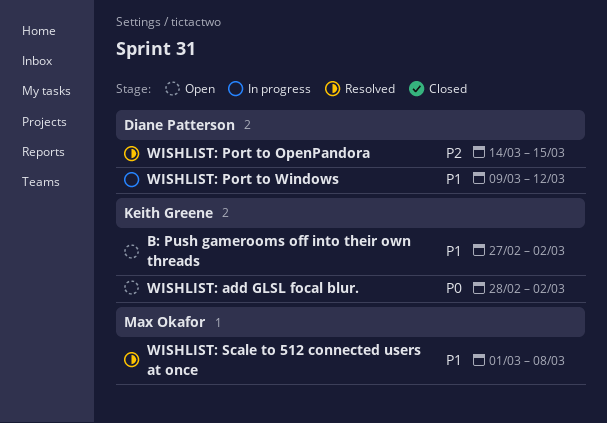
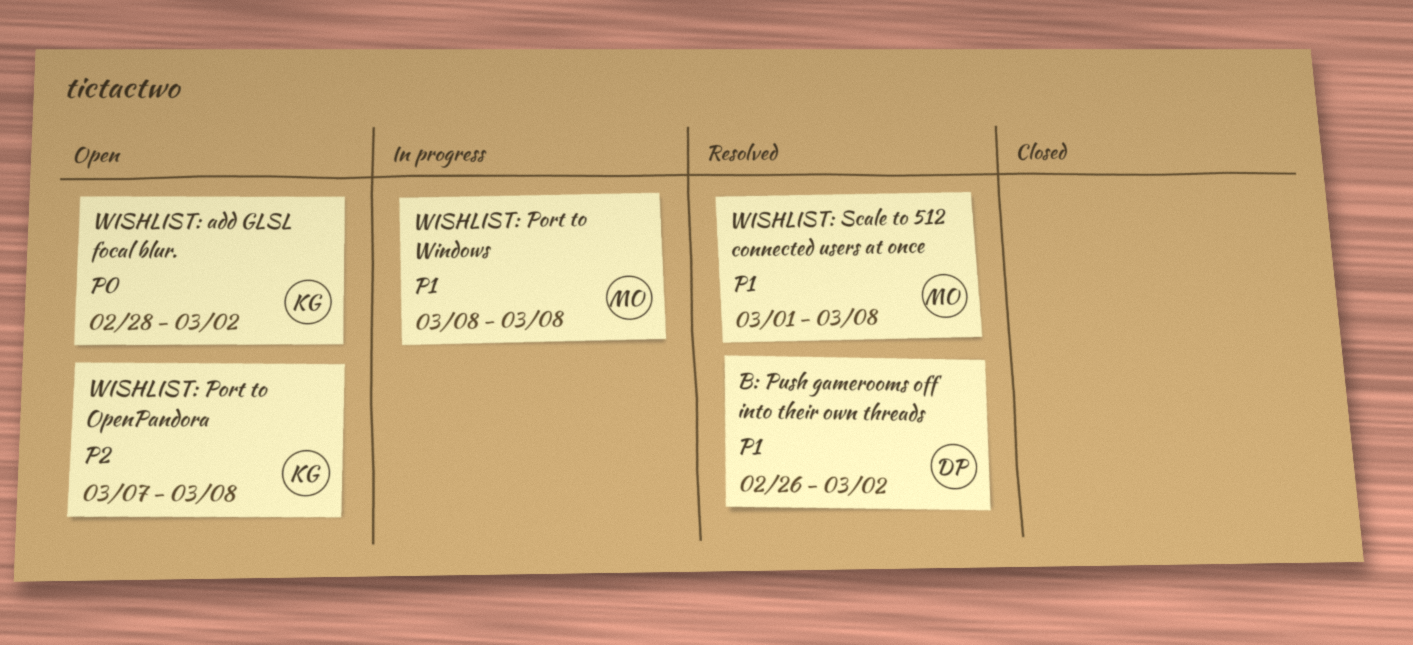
B: Push gamerooms off into their own threads, status: Open -> Resolved
B: Push gamerooms off into their own threads, owner: Keith Greene -> Diane Patterson
B: Push gamerooms off into their own threads, start: Feb 27 -> Feb 26
WISHLIST: Port to OpenPandora, status: Resolved -> Open
WISHLIST: Port to OpenPandora, owner: Diane Patterson -> Keith Greene
WISHLIST: Port to OpenPandora, start: Mar 14 -> Mar 7
WISHLIST: Port to OpenPandora, due: Mar 15 -> Mar 8
WISHLIST: Port to Windows, owner: Diane Patterson -> Max Okafor
WISHLIST: Port to Windows, start: Mar 9 -> Mar 8
WISHLIST: Port to Windows, due: Mar 12 -> Mar 8

